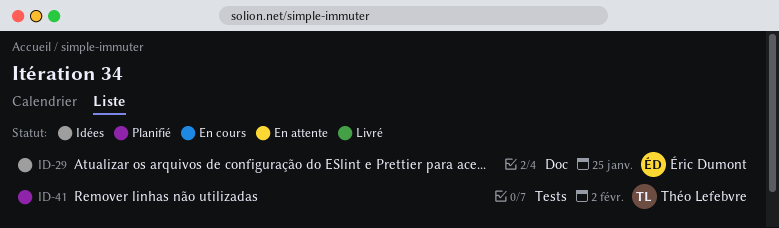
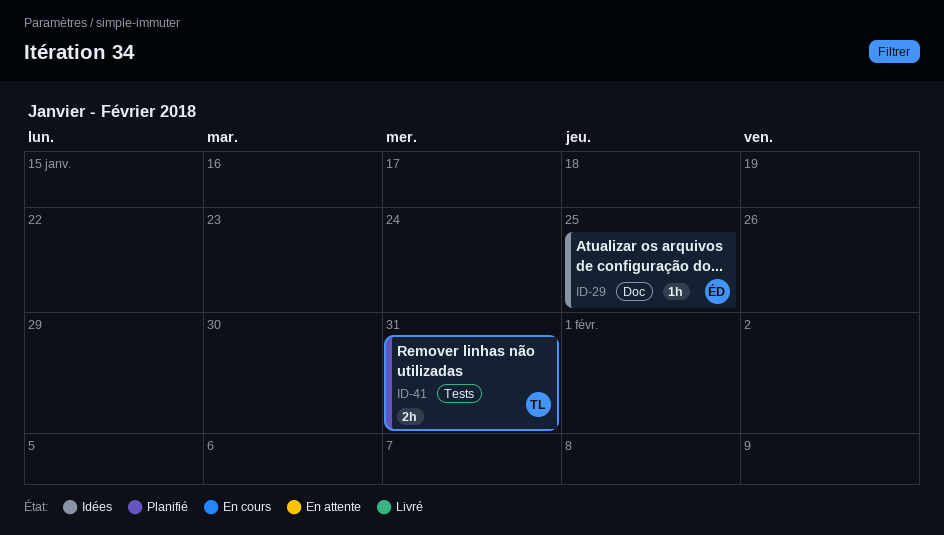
ID-41, due: Feb 2 -> Jan 31

